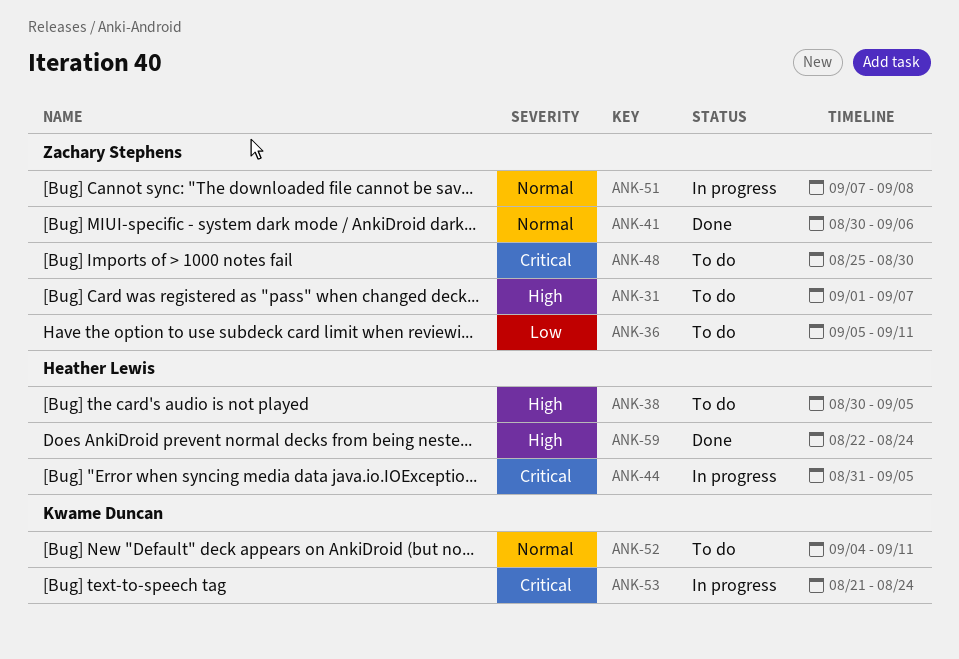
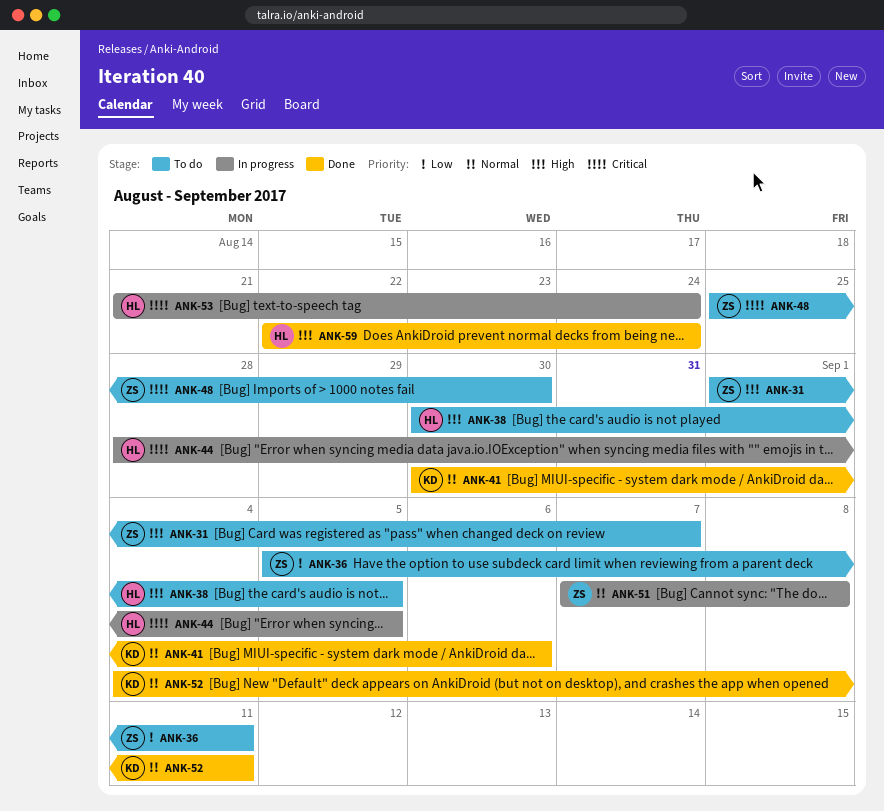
ANK-41, owner: Zachary Stephens -> Kwame Duncan
ANK-44, start: Aug 31 -> Aug 28
ANK-52, status: To do -> Done
ANK-53, owner: Kwame Duncan -> Heather Lewis

